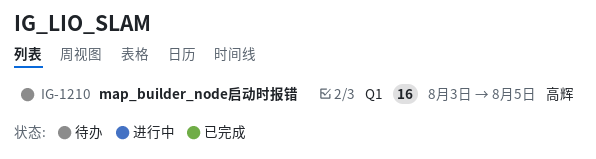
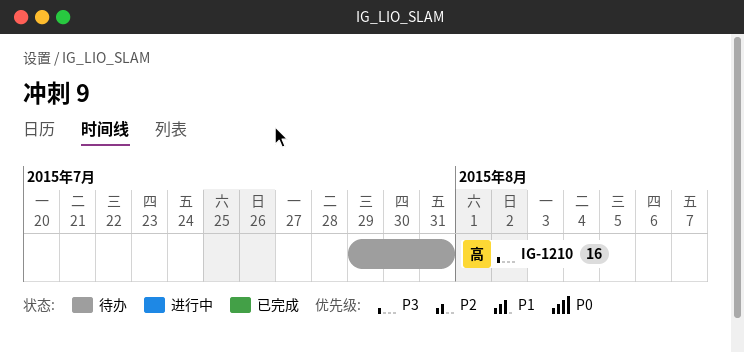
IG-1210, start: Aug 3 -> Jul 29
IG-1210, due: Aug 5 -> Jul 31

